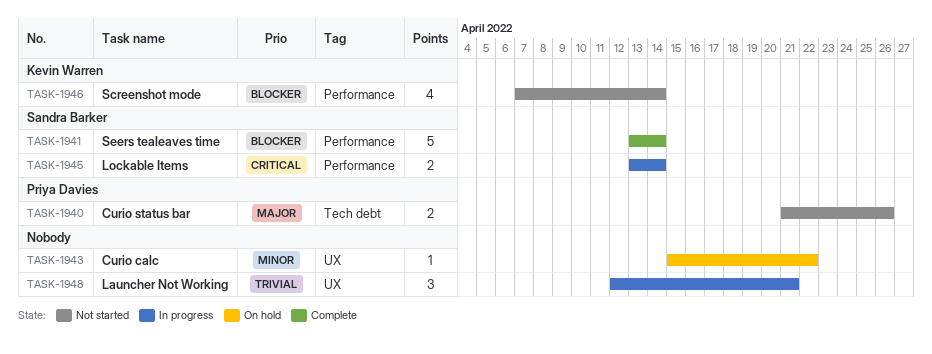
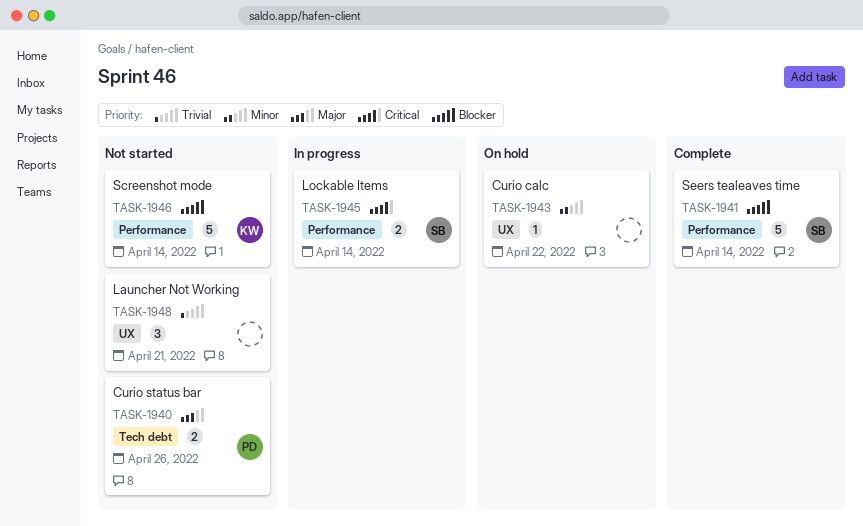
TASK-1946, estimate: 4 -> 5
TASK-1948, status: In progress -> Not started

